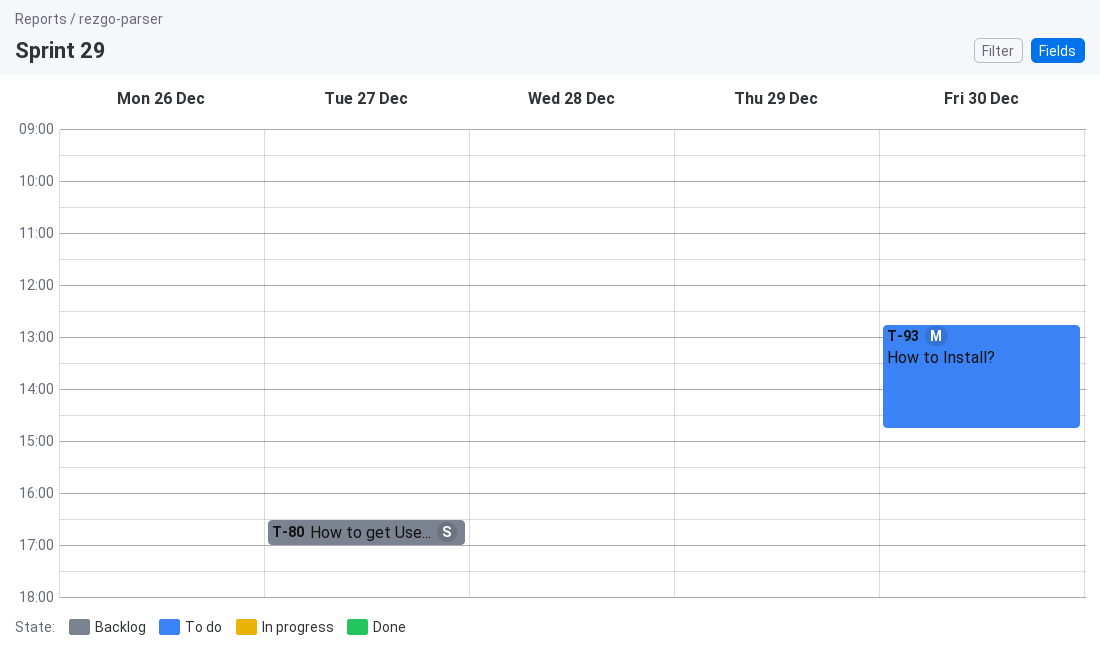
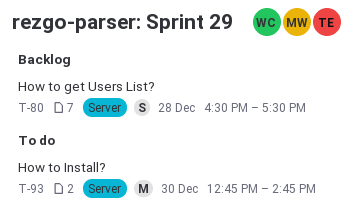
T-80, day: Dec 27 -> Dec 28
T-80, ends: 17:00 -> 17:30

